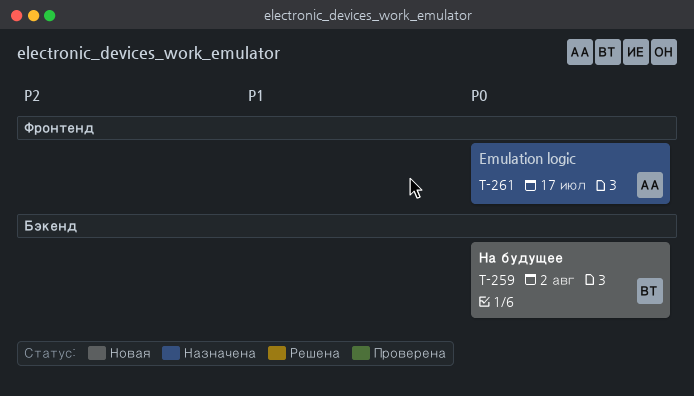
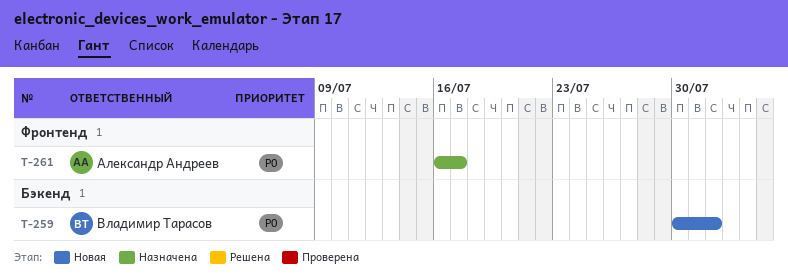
T-259, due: Aug 2 -> Aug 1

